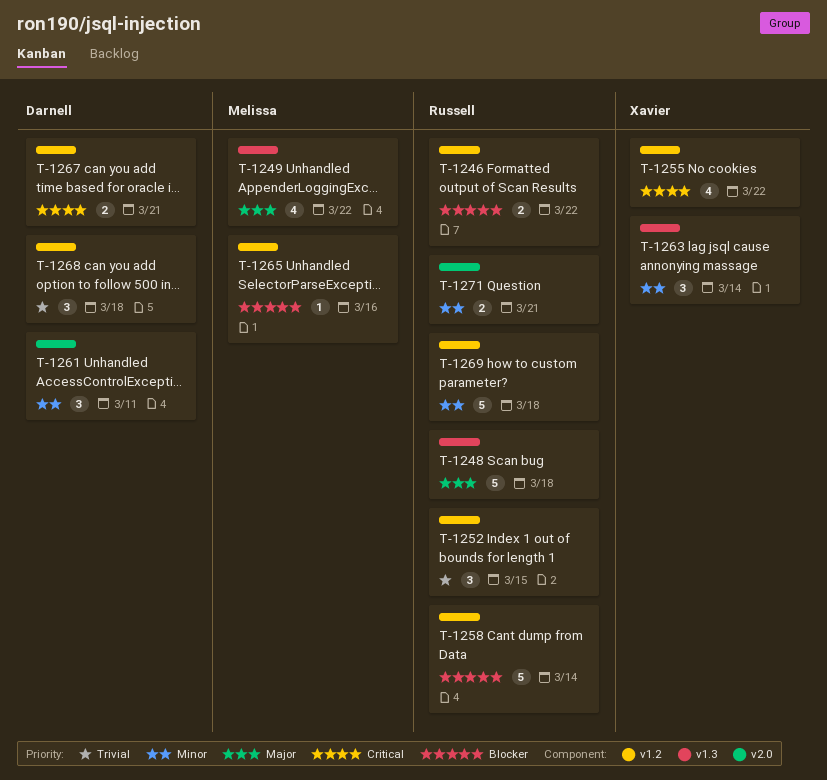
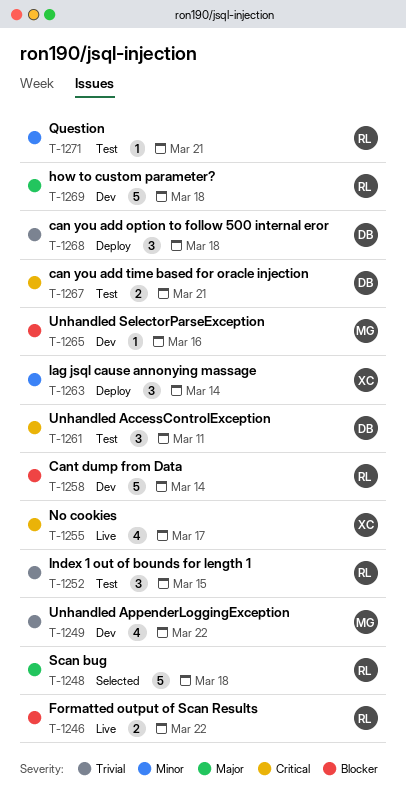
T-1249, priority: Major -> Trivial
T-1255, due: Mar 22 -> Mar 17
T-1261, priority: Minor -> Critical
T-1269, priority: Minor -> Major
T-1271, estimate: 2 -> 1

